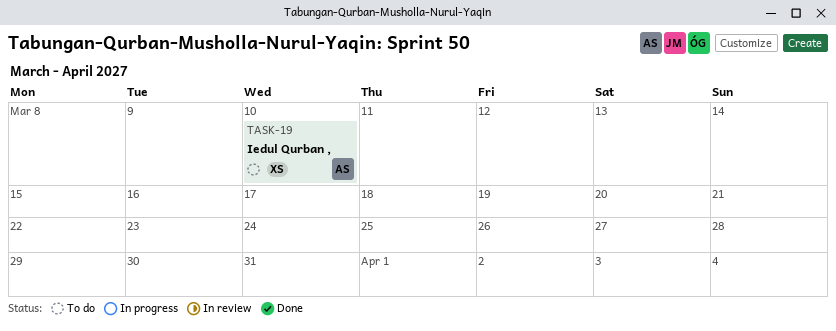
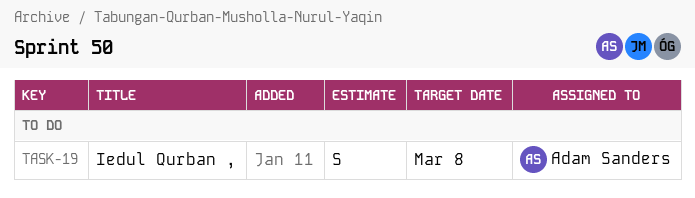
TASK-19, estimate: XS -> S
TASK-19, due: Mar 10 -> Mar 8

